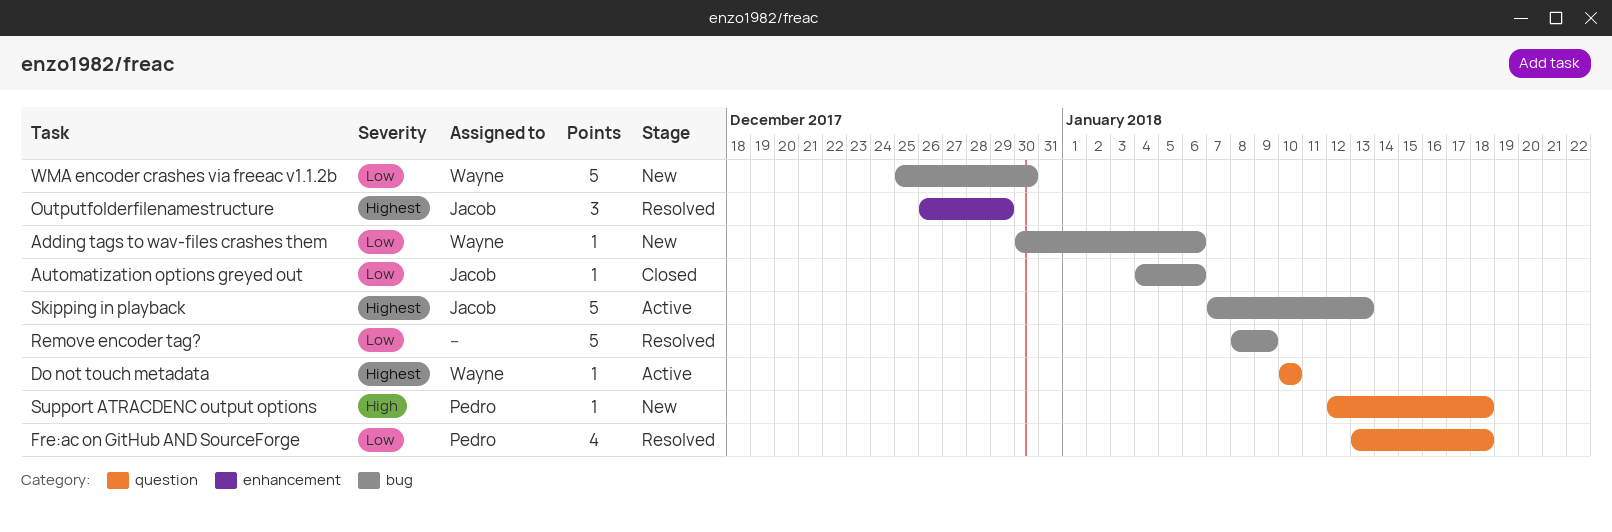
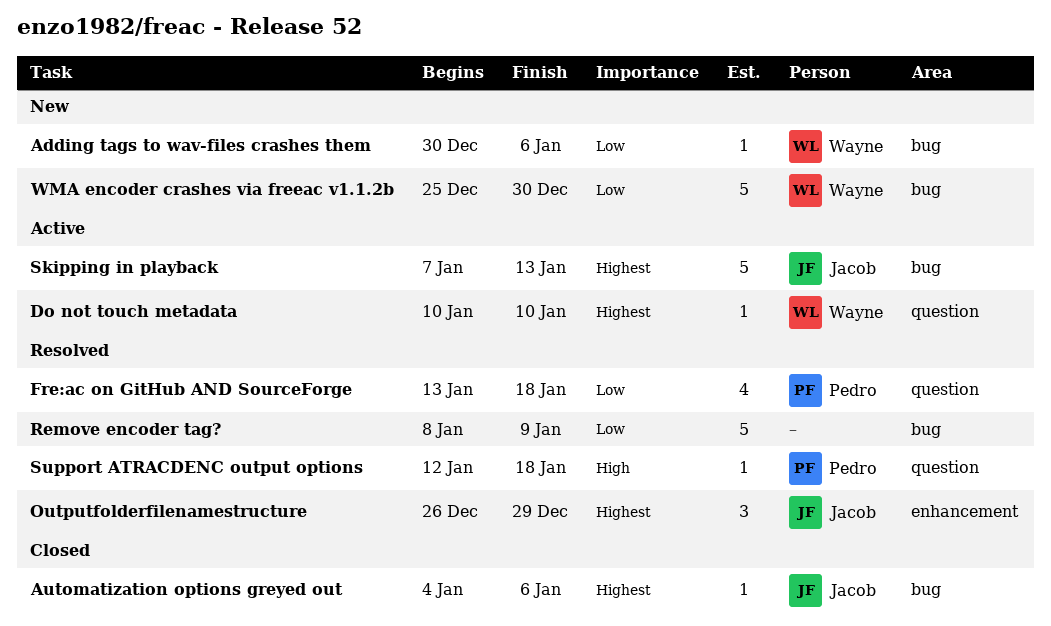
Automatization options greyed out, priority: Low -> Highest
Support ATRACDENC output options, status: New -> Resolved

